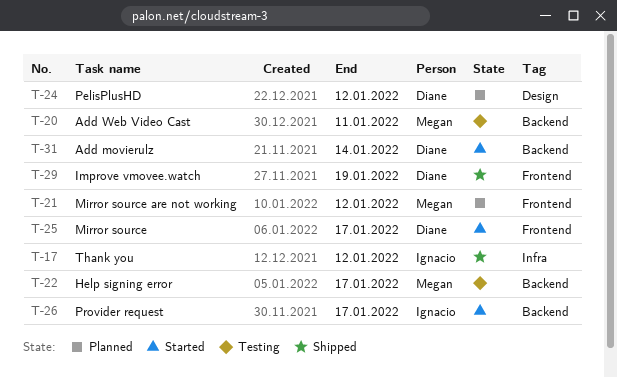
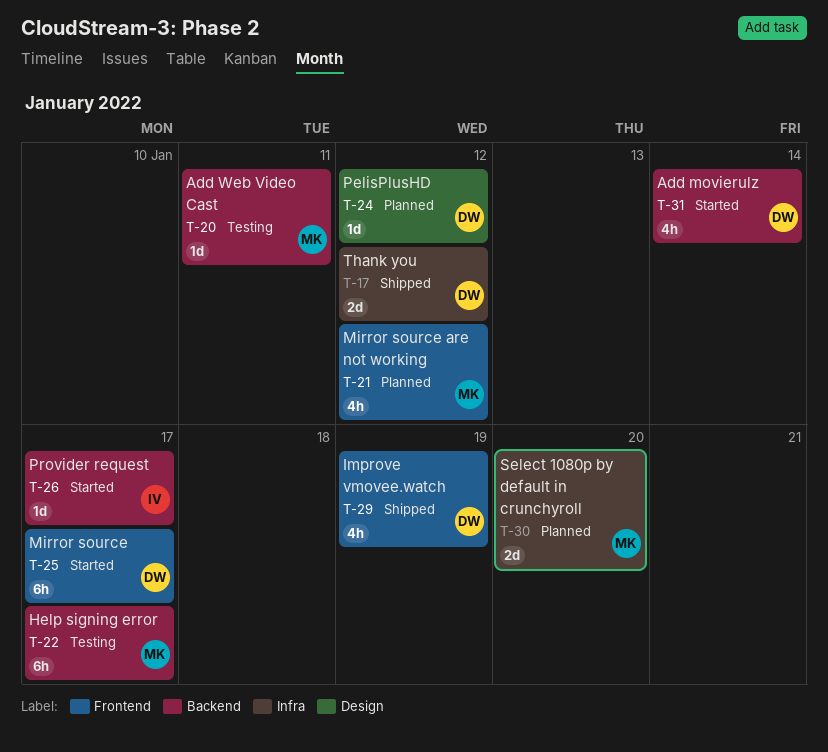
T-17, owner: Ignacio -> Diane
T-30: none -> present

